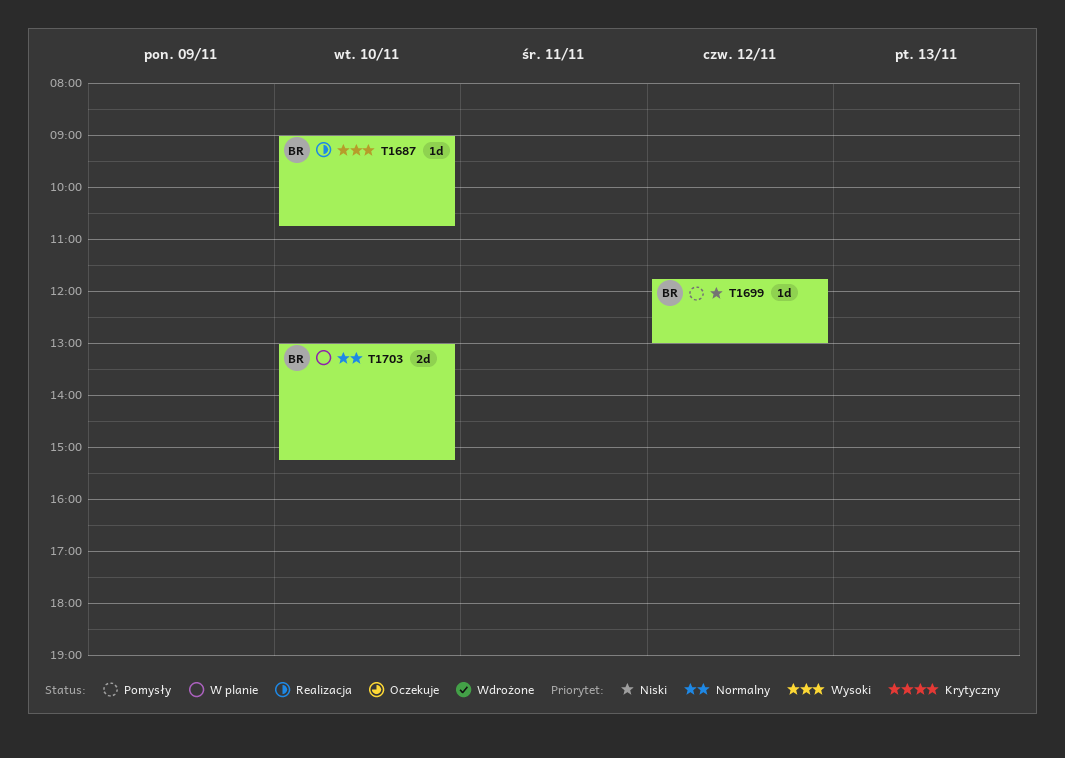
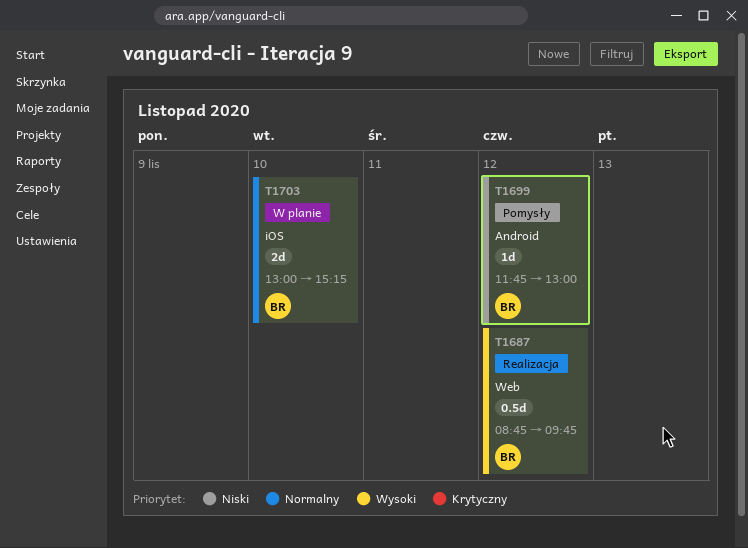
T1687, estimate: 1d -> 0.5d
T1687, day: Nov 10 -> Nov 12
T1687, begins: 09:00 -> 08:45
T1687, ends: 10:45 -> 09:45

